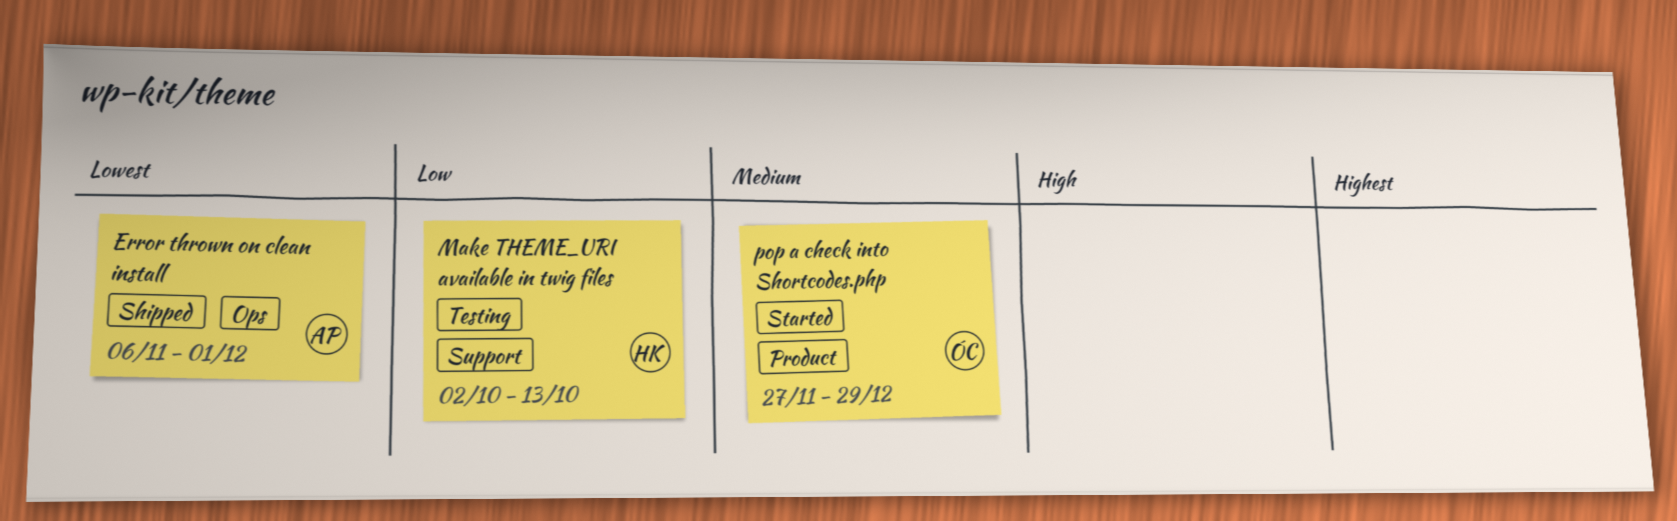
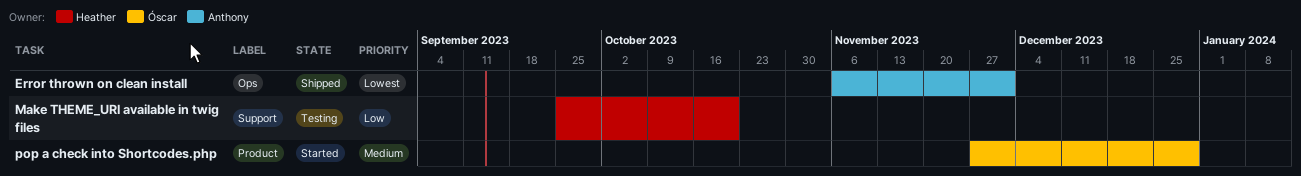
Make THEME_URI available in twig files, start: Oct 2 -> Sep 25
Make THEME_URI available in twig files, due: Oct 13 -> Oct 20

